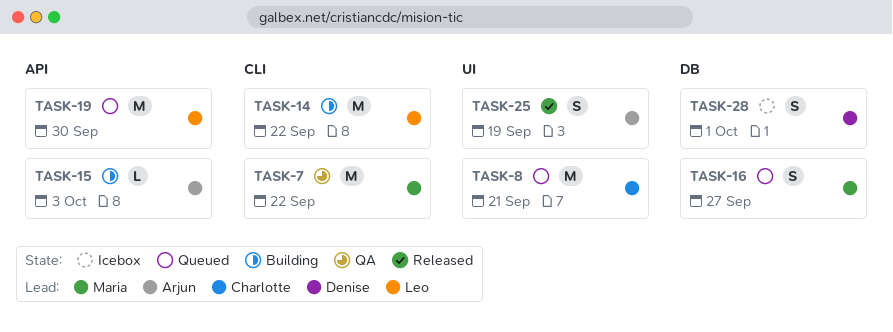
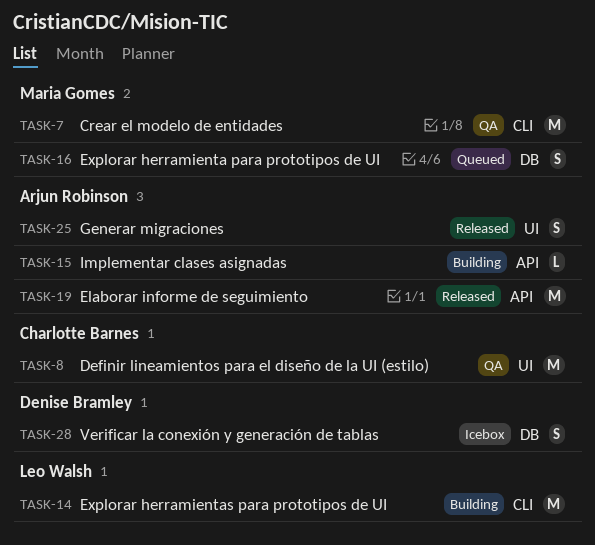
TASK-8, status: Queued -> QA
TASK-19, status: Queued -> Released
TASK-19, owner: Leo Walsh -> Arjun Robinson

